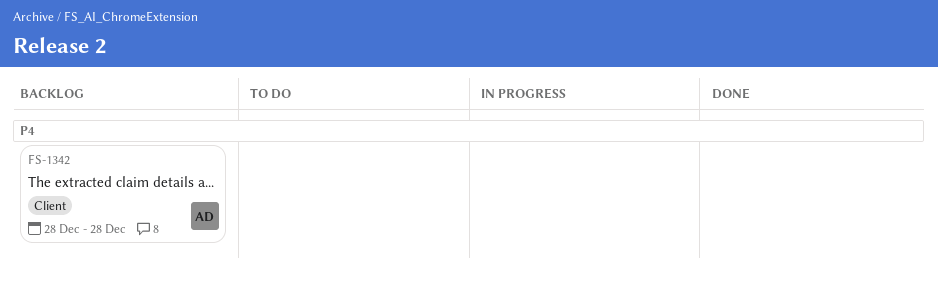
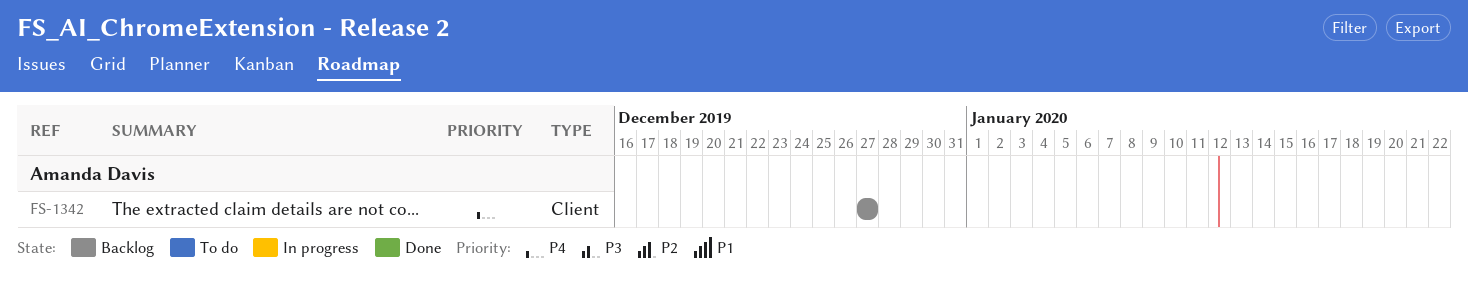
FS-1342, start: Dec 28 -> Dec 27
FS-1342, due: Dec 28 -> Dec 27

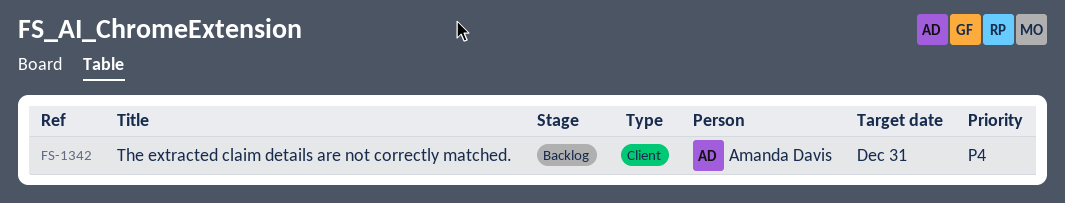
FS-1342, due: Dec 27 -> Dec 31

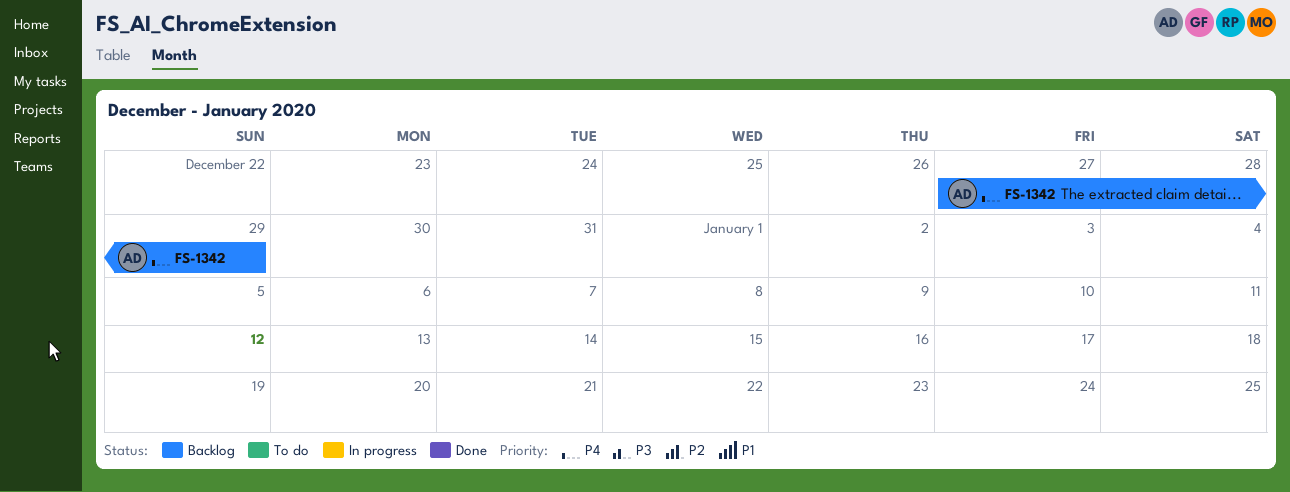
FS-1342, due: Dec 31 -> Dec 29

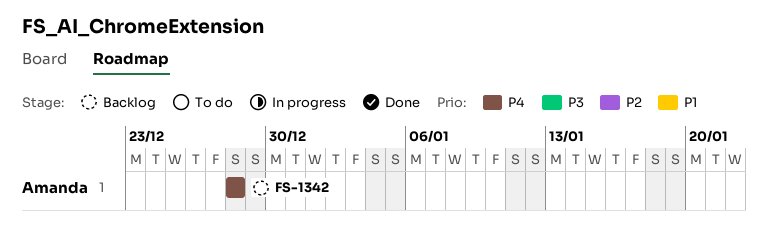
FS-1342, start: Dec 27 -> Dec 28
FS-1342, due: Dec 29 -> Dec 28

